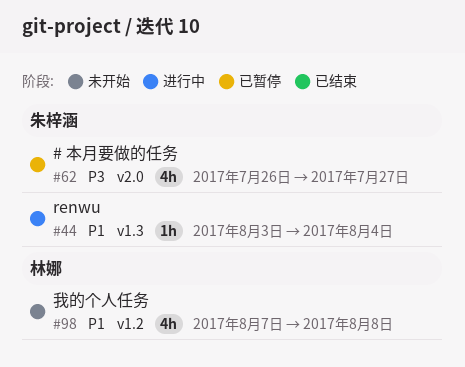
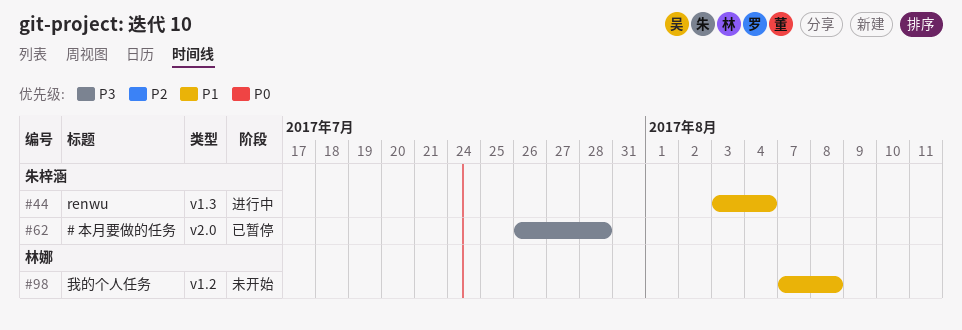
#62, due: Jul 27 -> Jul 28

